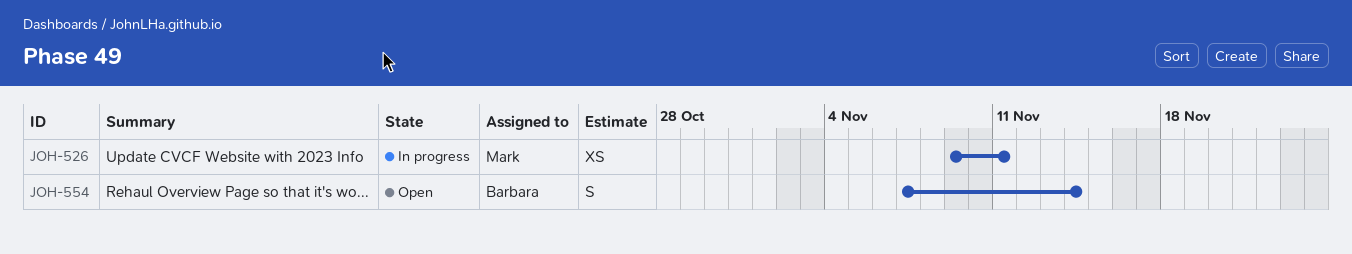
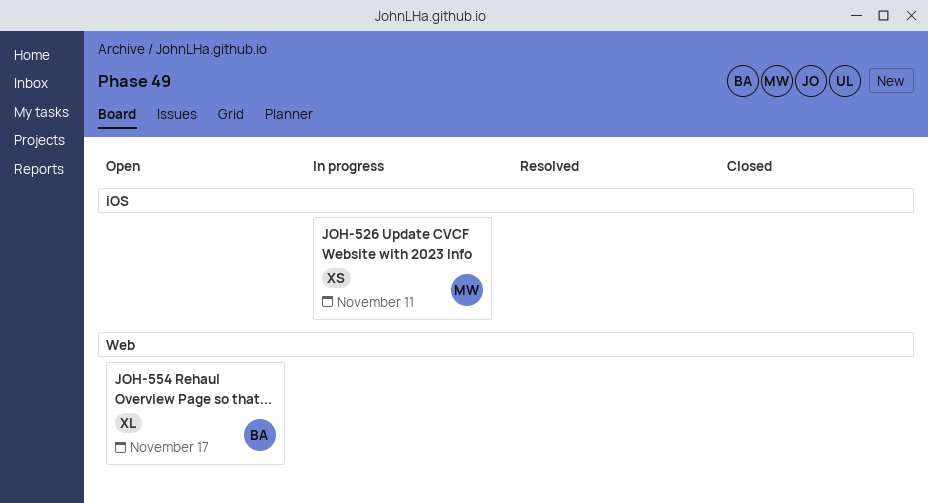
JOH-554, estimate: S -> XL
JOH-554, due: Nov 14 -> Nov 17

